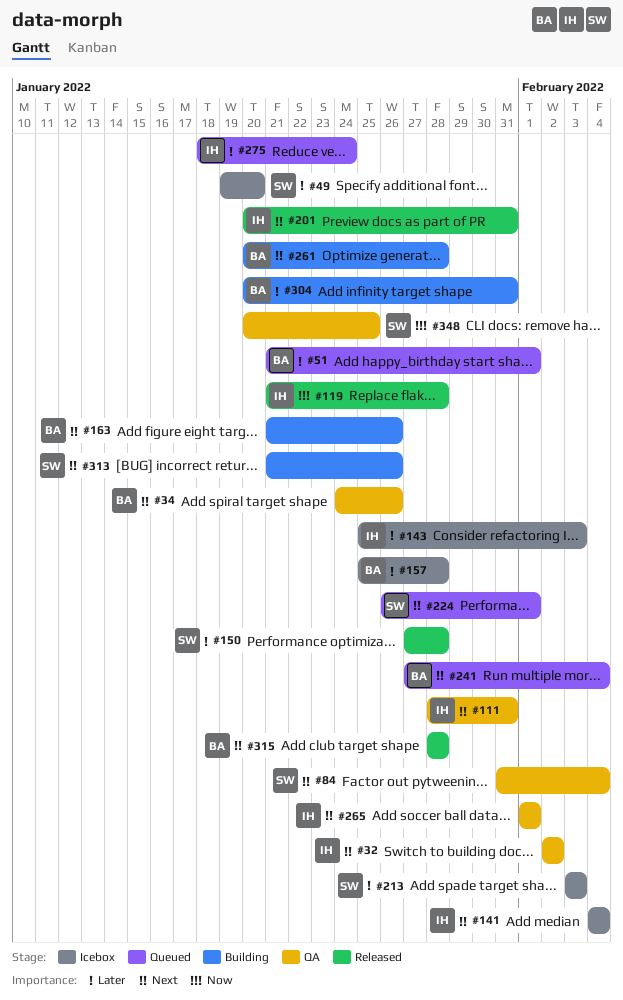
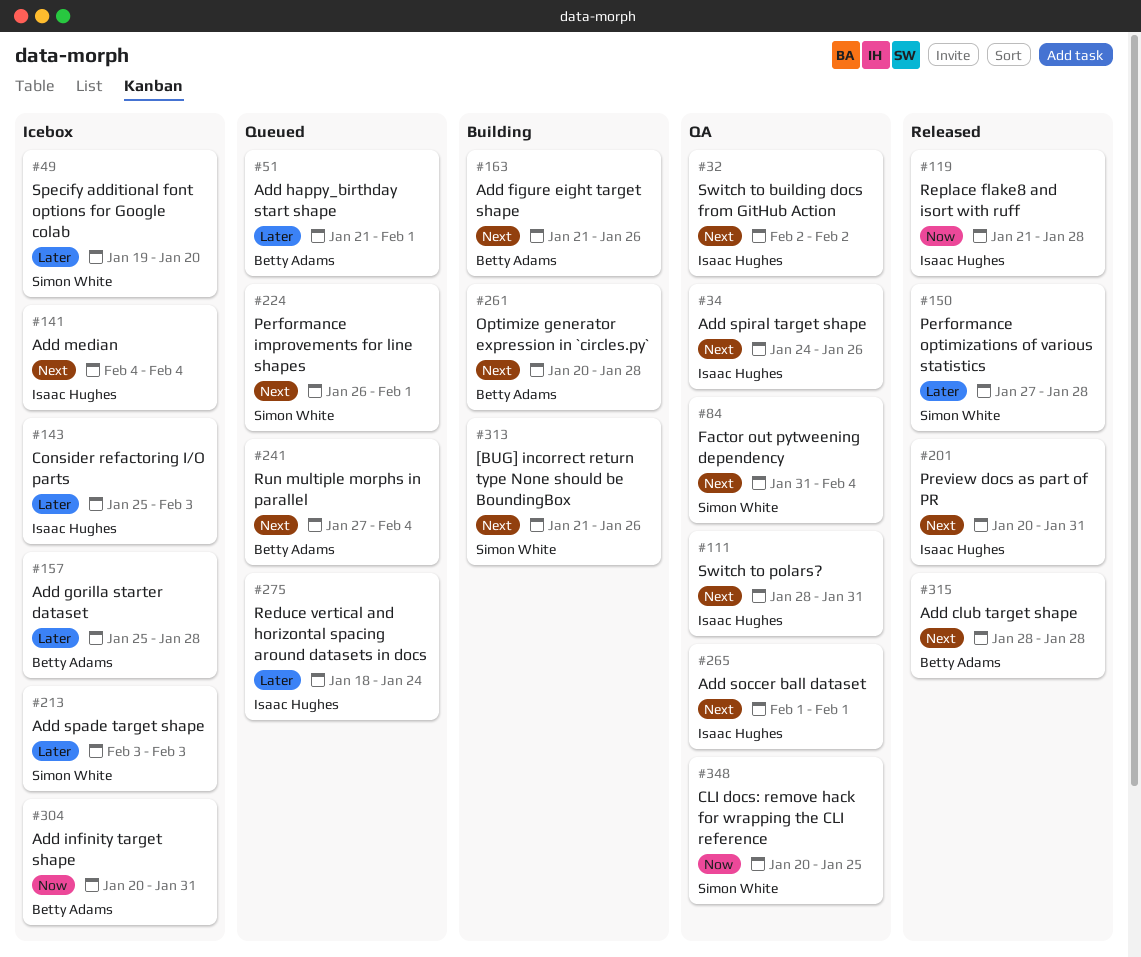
#34, owner: Betty Adams -> Isaac Hughes
#304, status: Building -> Icebox
#304, priority: Later -> Now

